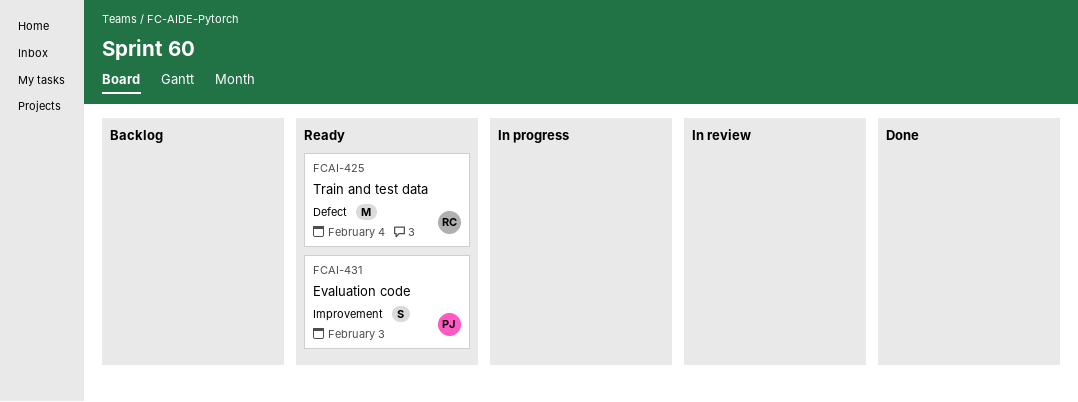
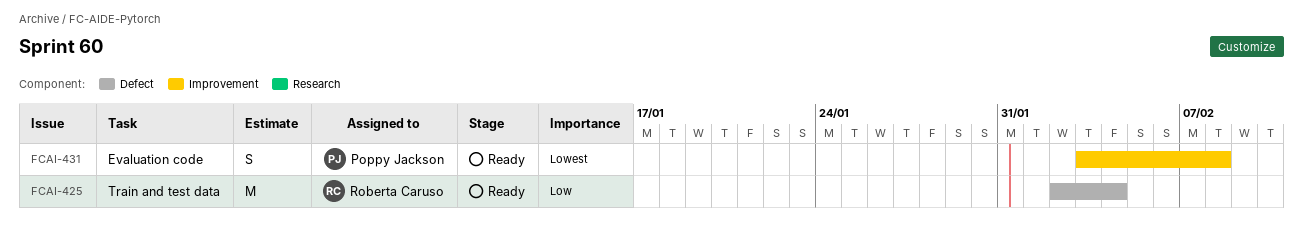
FCAI-431, due: Feb 3 -> Feb 8

